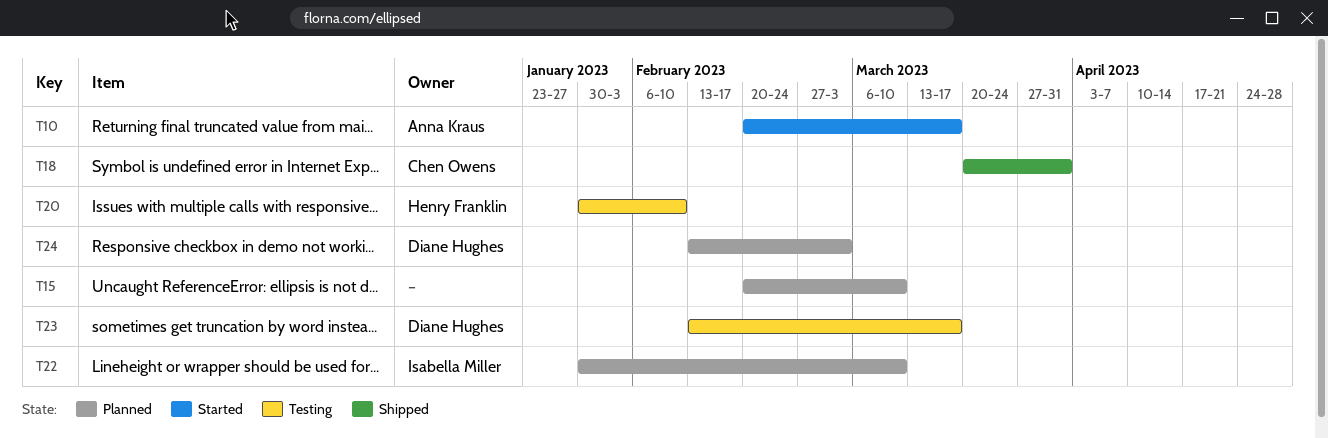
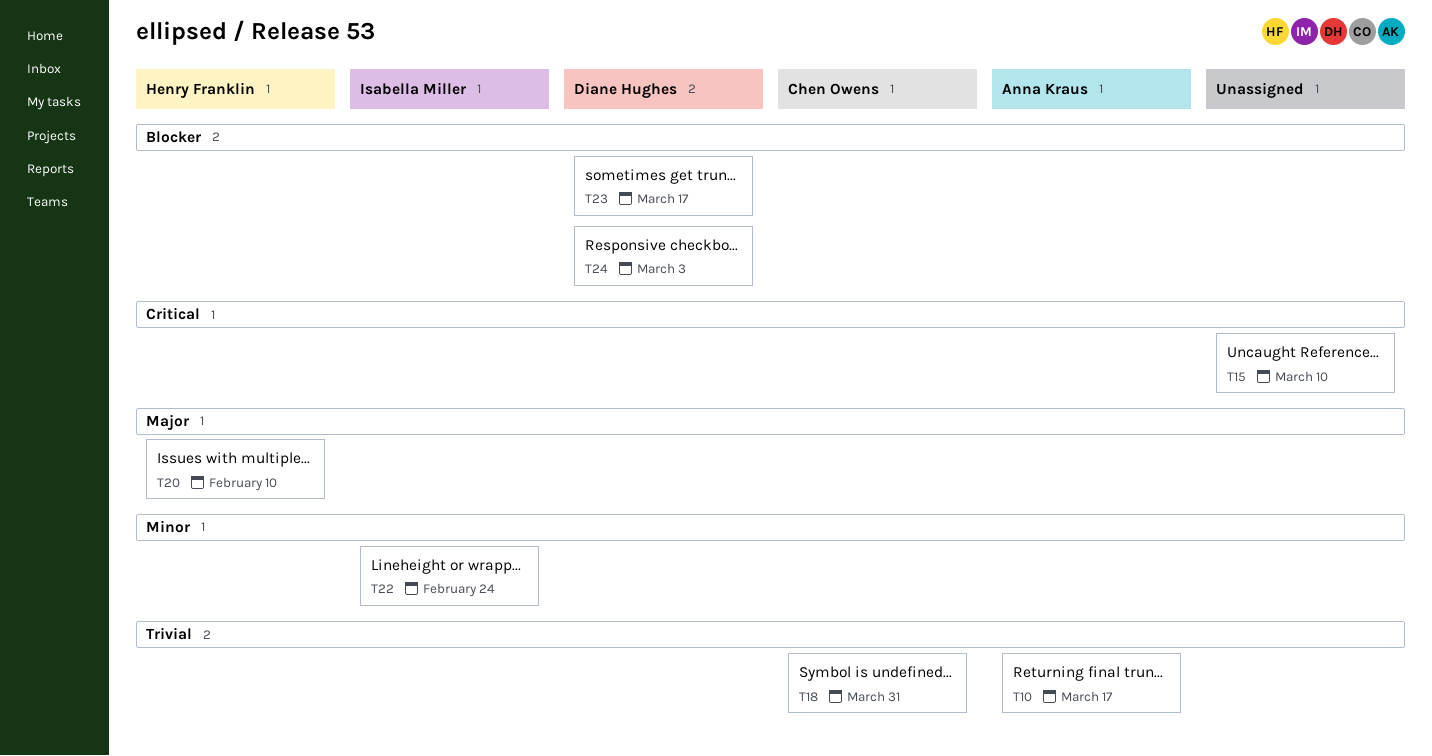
T22, due: Mar 10 -> Feb 24

